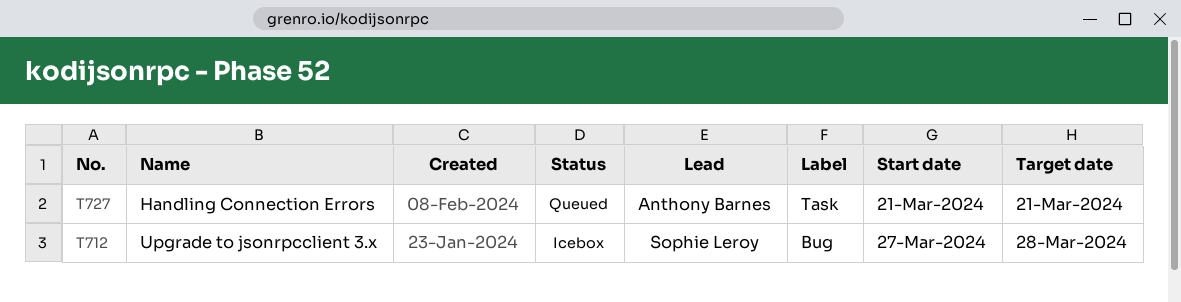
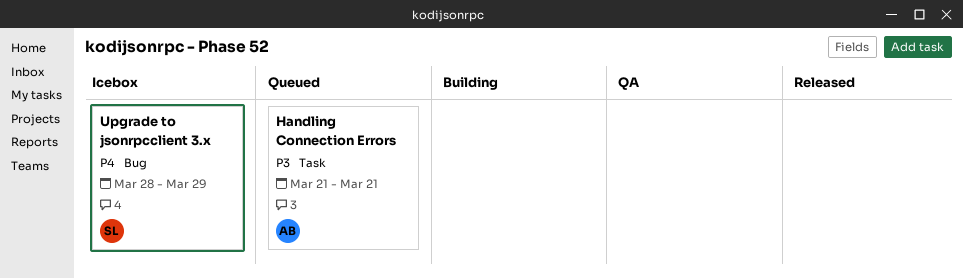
Upgrade to jsonrpcclient 3.x, start: Mar 27 -> Mar 28
Upgrade to jsonrpcclient 3.x, due: Mar 28 -> Mar 29

